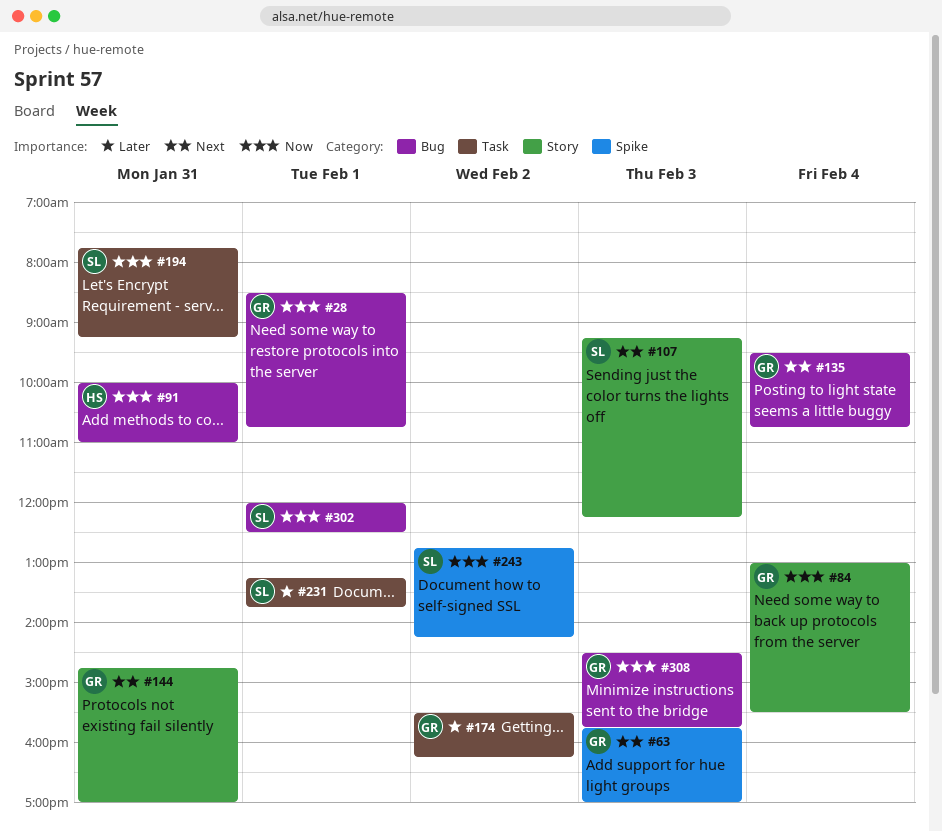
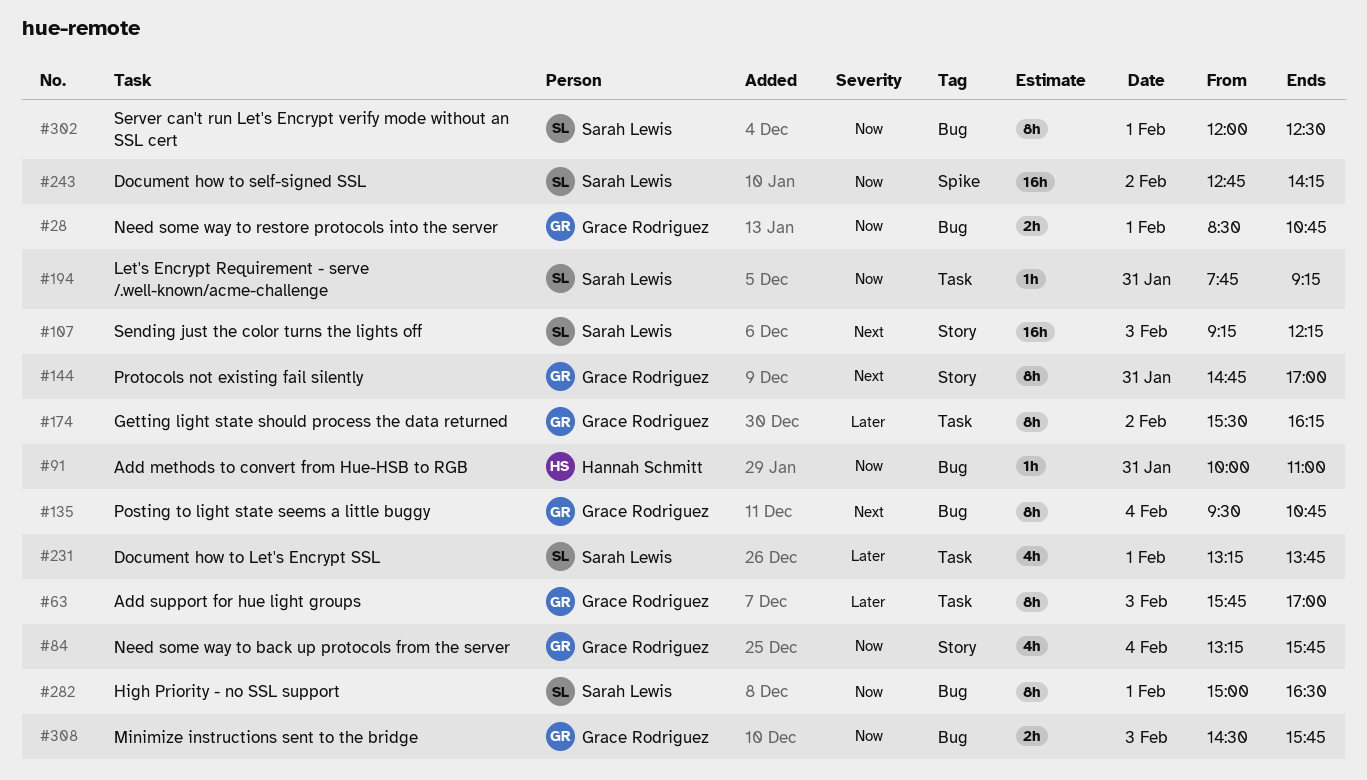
#63, priority: Next -> Later
#63, label: Spike -> Task
#84, begins: 13:00 -> 13:15
#84, ends: 15:30 -> 15:45
#282: none -> present

